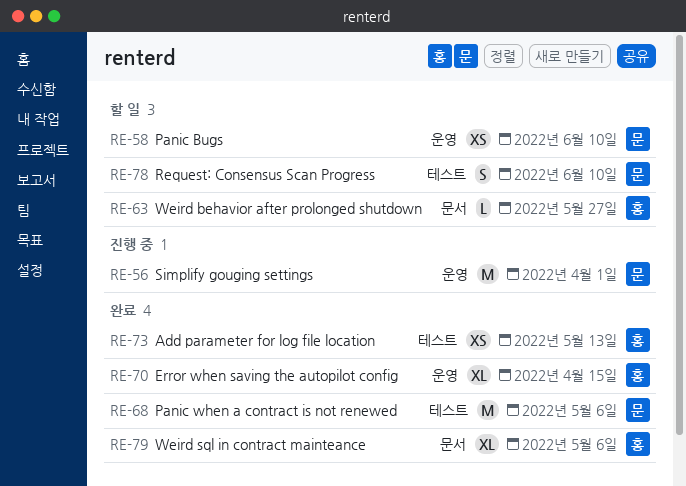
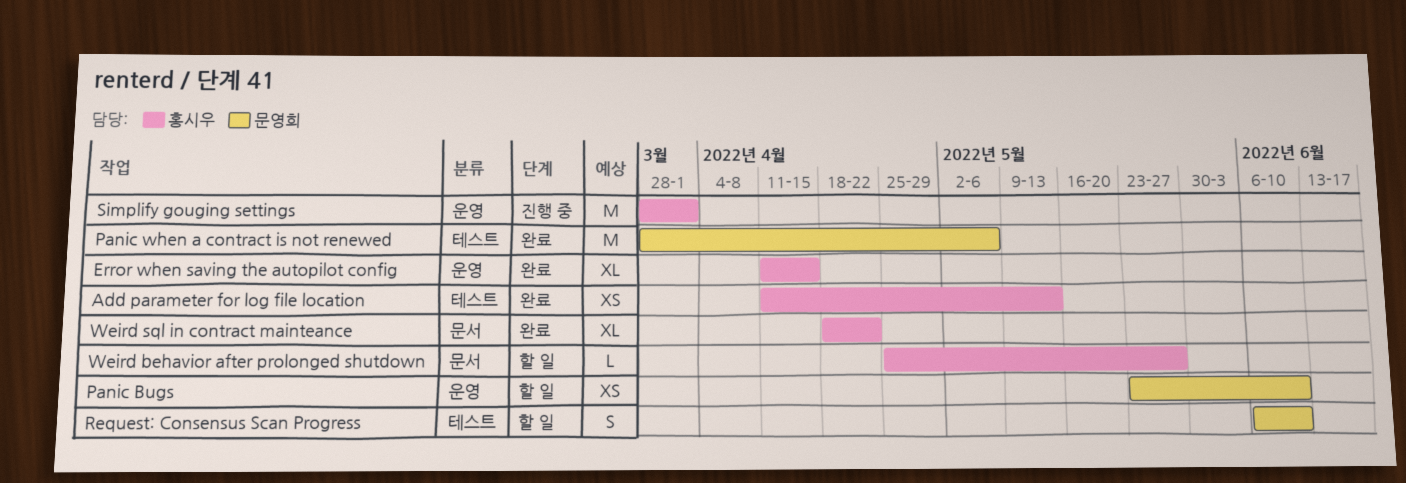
Simplify gouging settings, owner: 문영희 -> 홍시우
Weird sql in contract mainteance, due: May 6 -> Apr 22

